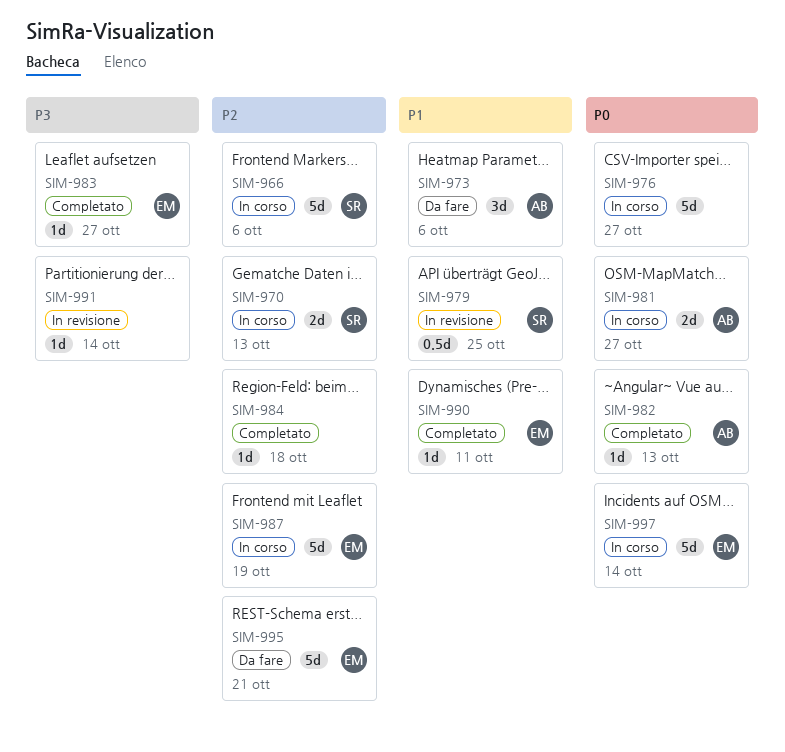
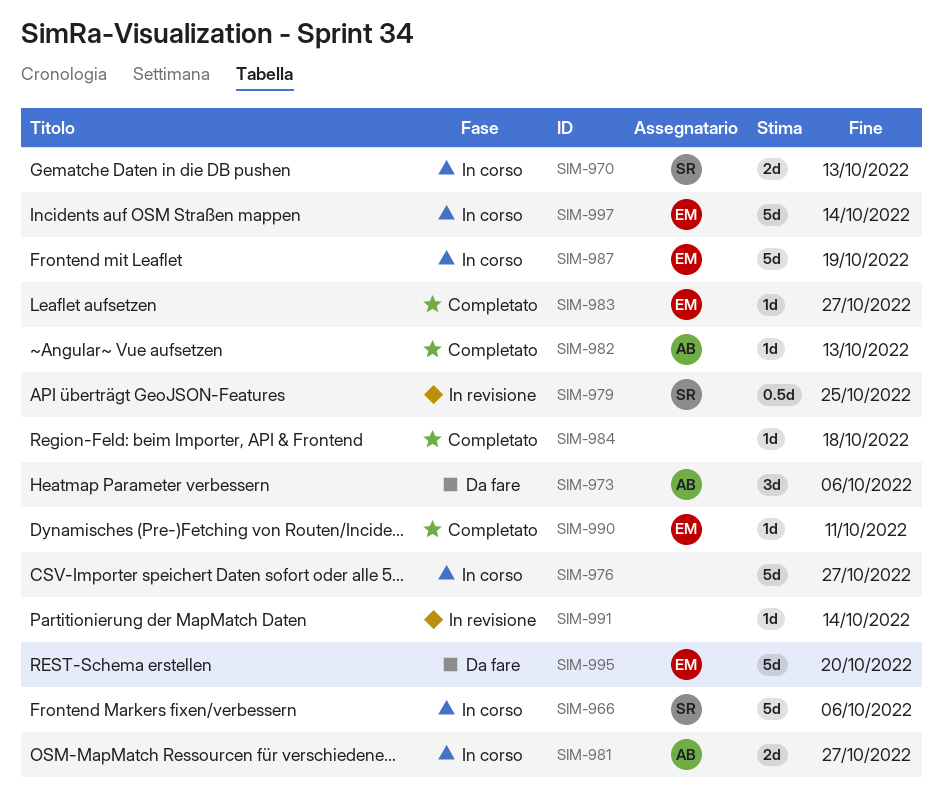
SIM-995, due: Oct 21 -> Oct 20

